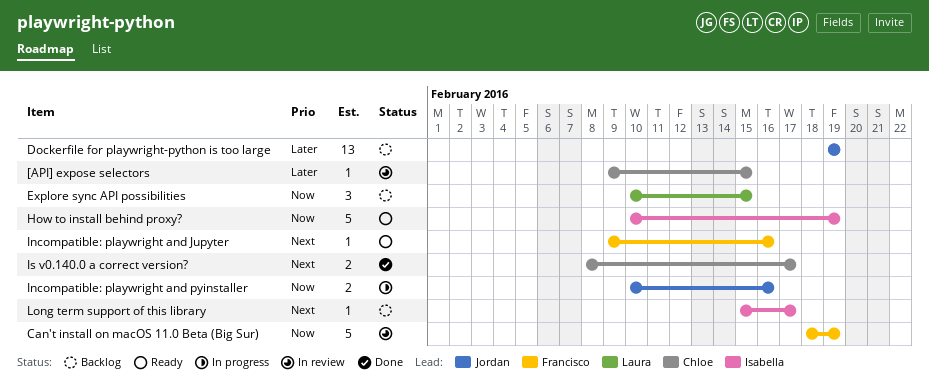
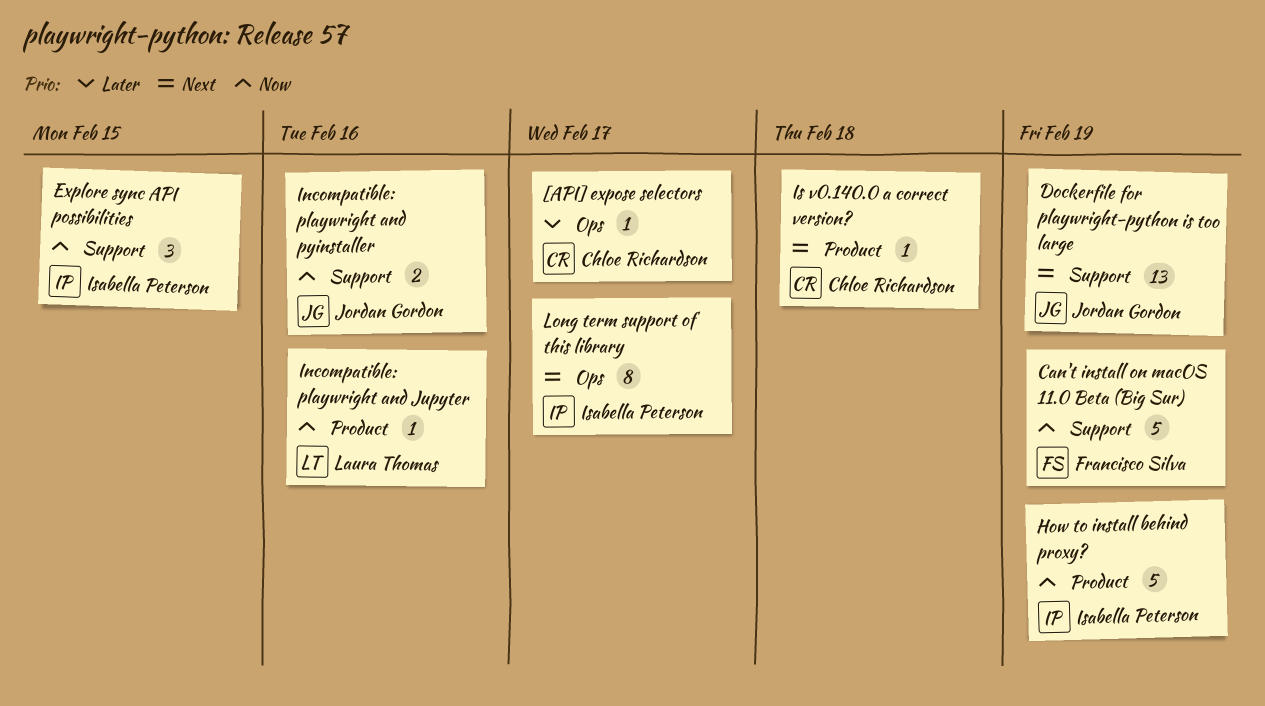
[API] expose selectors, due: Feb 15 -> Feb 17
Dockerfile for playwright-python is too large, priority: Later -> Next
Explore sync API possibilities, owner: Laura Thomas -> Isabella Peterson
Incompatible: playwright and Jupyter, owner: Francisco Silva -> Laura Thomas
Incompatible: playwright and Jupyter, priority: Next -> Now
Is v0.140.0 a correct version?, estimate: 2 -> 1
Is v0.140.0 a correct version?, due: Feb 17 -> Feb 18
Long term support of this library, estimate: 1 -> 8

